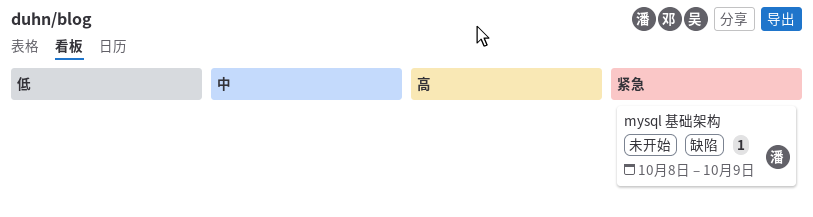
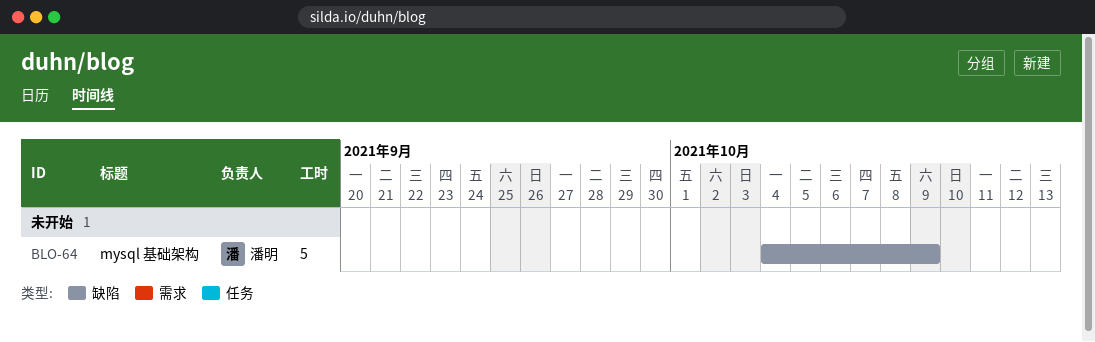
mysql 基础架构, estimate: 1 -> 5
mysql 基础架构, start: Oct 8 -> Oct 4

